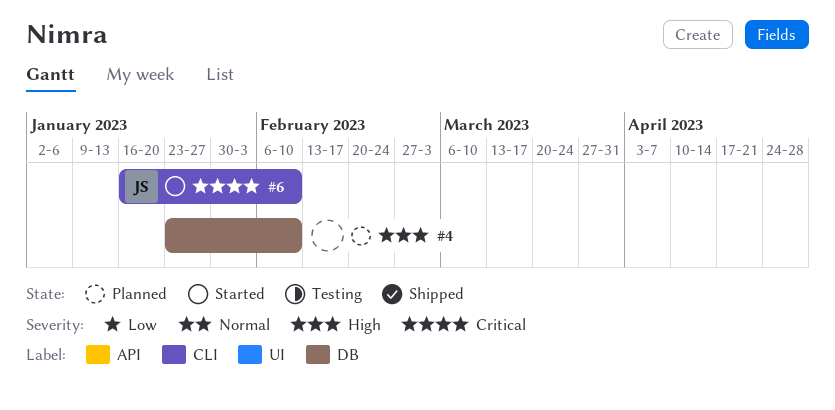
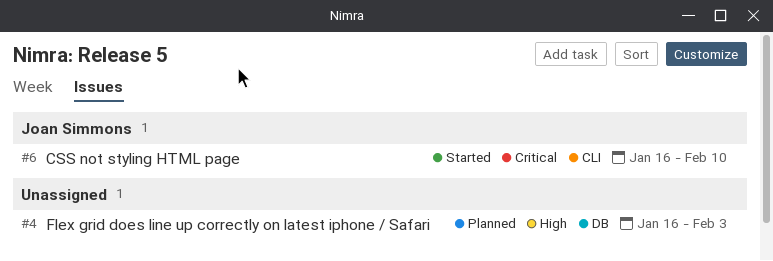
#4, start: Jan 23 -> Jan 16
#4, due: Feb 10 -> Feb 3

